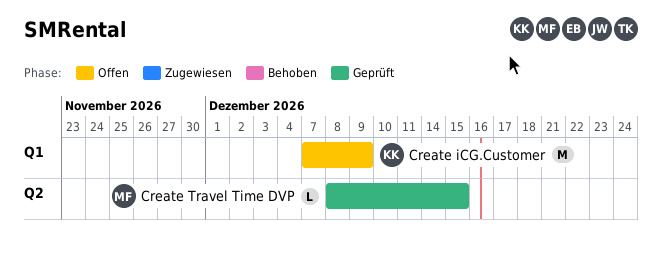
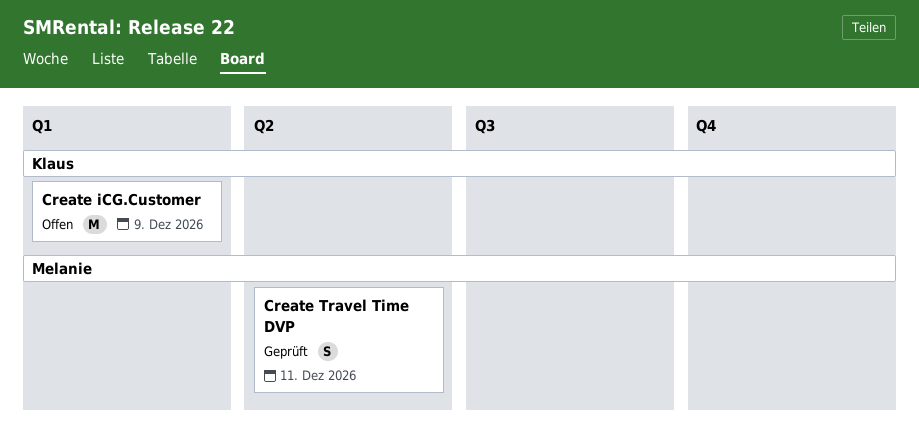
Create Travel Time DVP, estimate: L -> S
Create Travel Time DVP, due: Dec 15 -> Dec 11

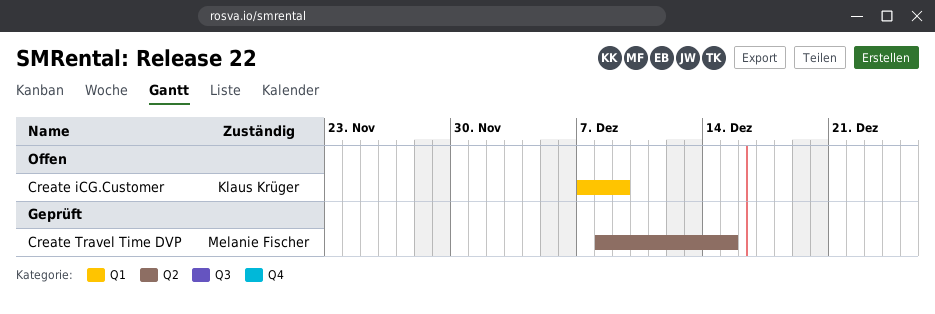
Create Travel Time DVP, due: Dec 11 -> Dec 15

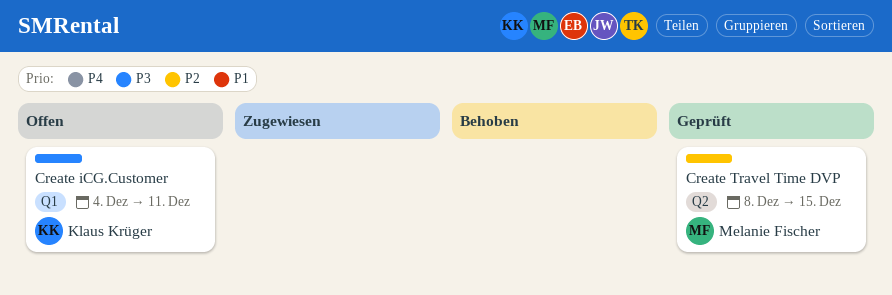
Create iCG.Customer, start: Dec 7 -> Dec 4
Create iCG.Customer, due: Dec 9 -> Dec 11

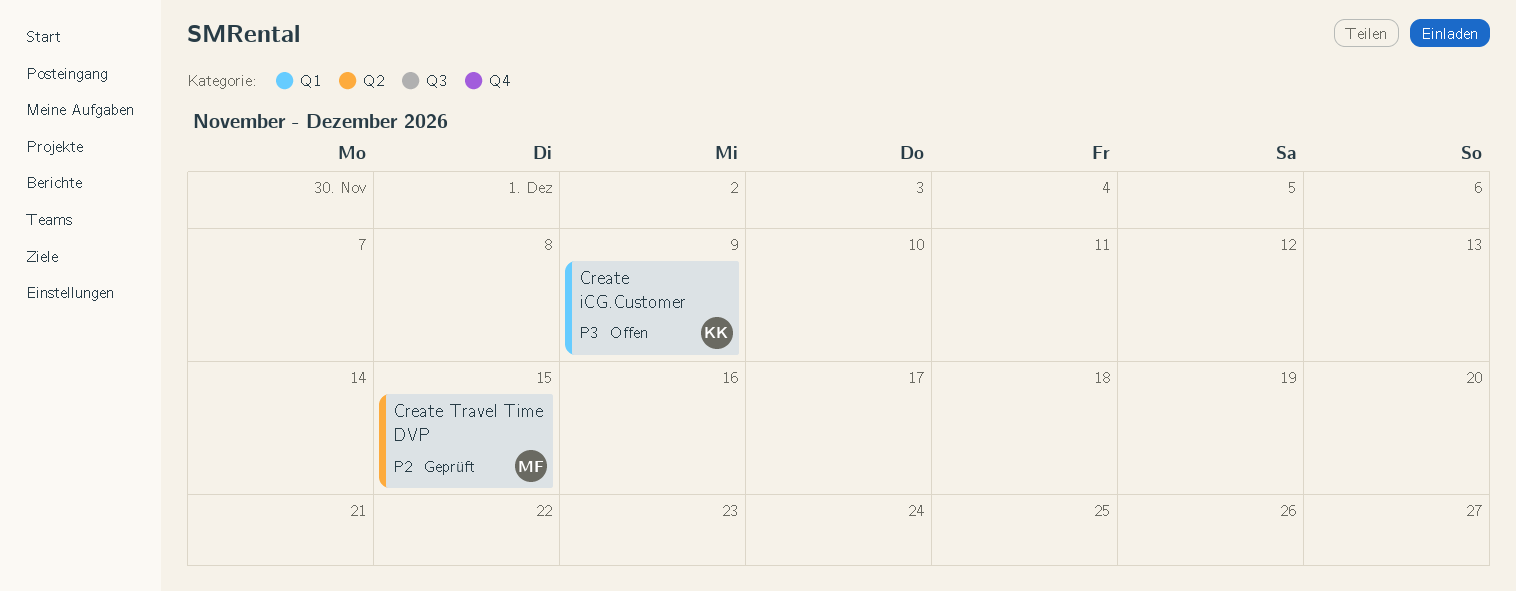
Create iCG.Customer, due: Dec 11 -> Dec 9

